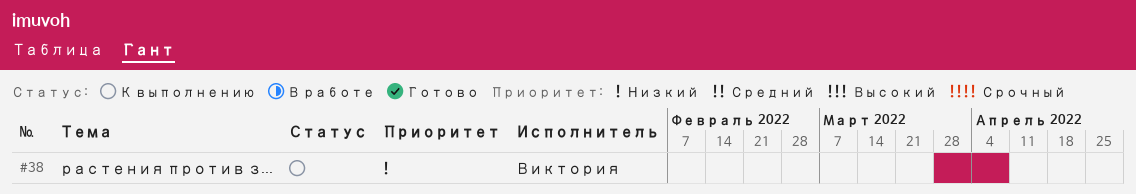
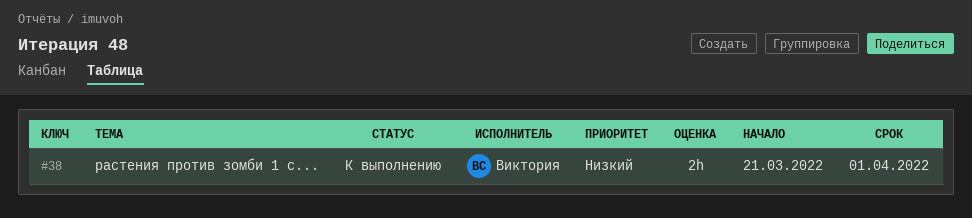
#38, start: Mar 28 -> Mar 21
#38, due: Apr 8 -> Apr 1

